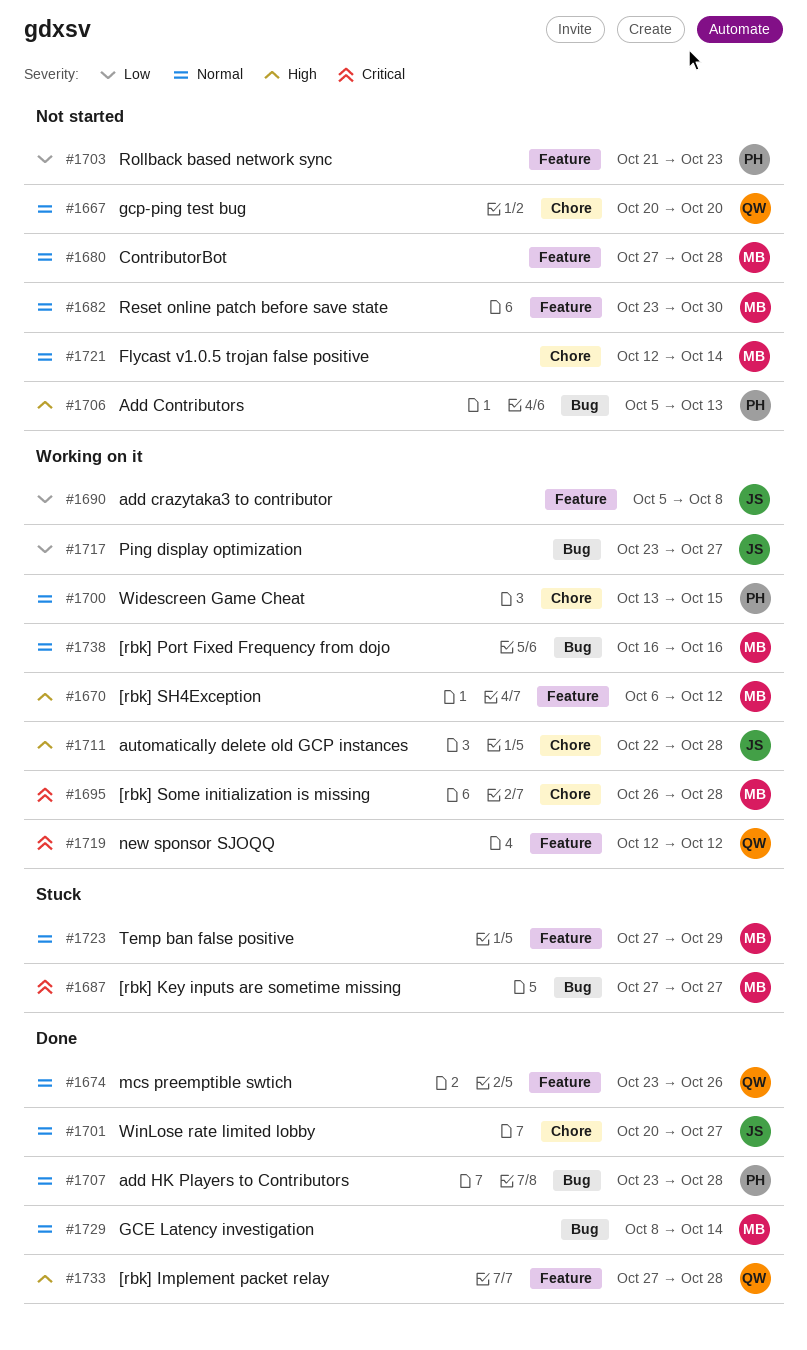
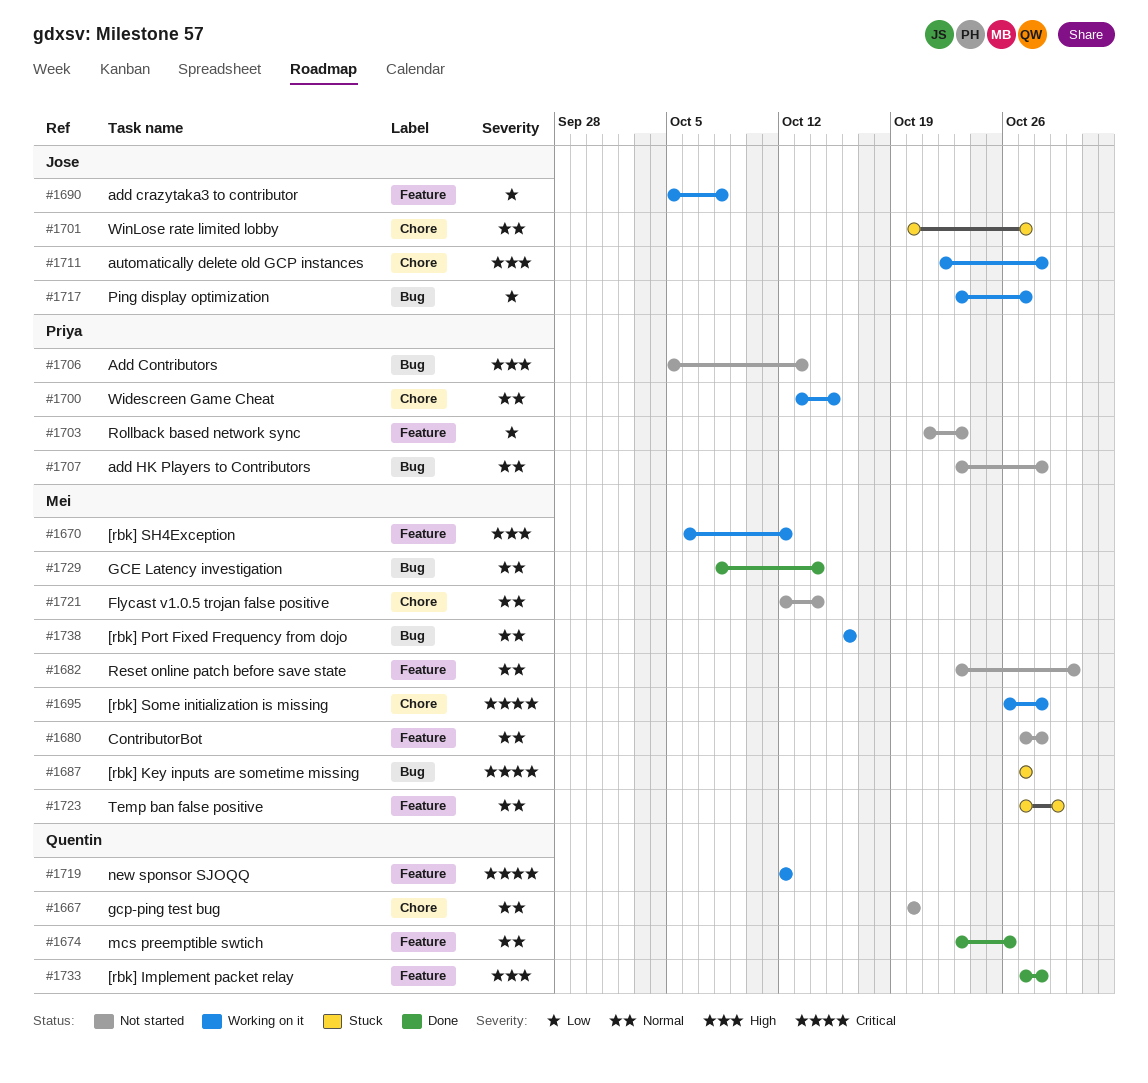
#1701, status: Done -> Stuck
#1707, status: Done -> Not started

